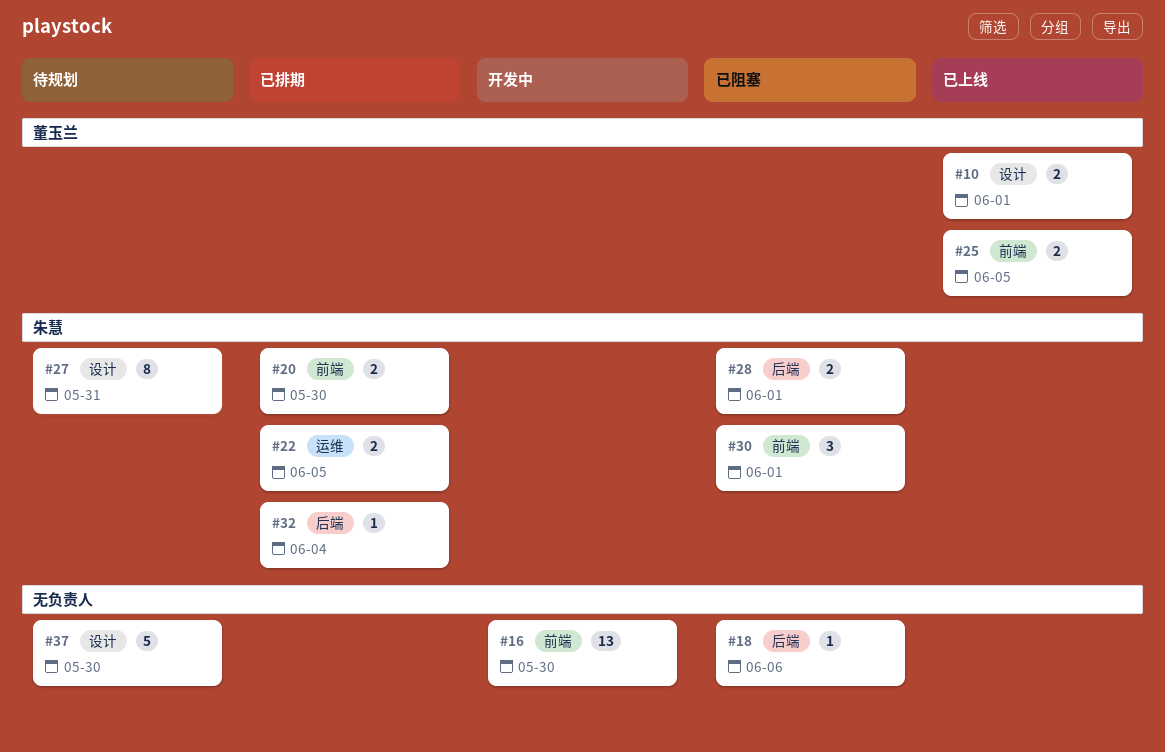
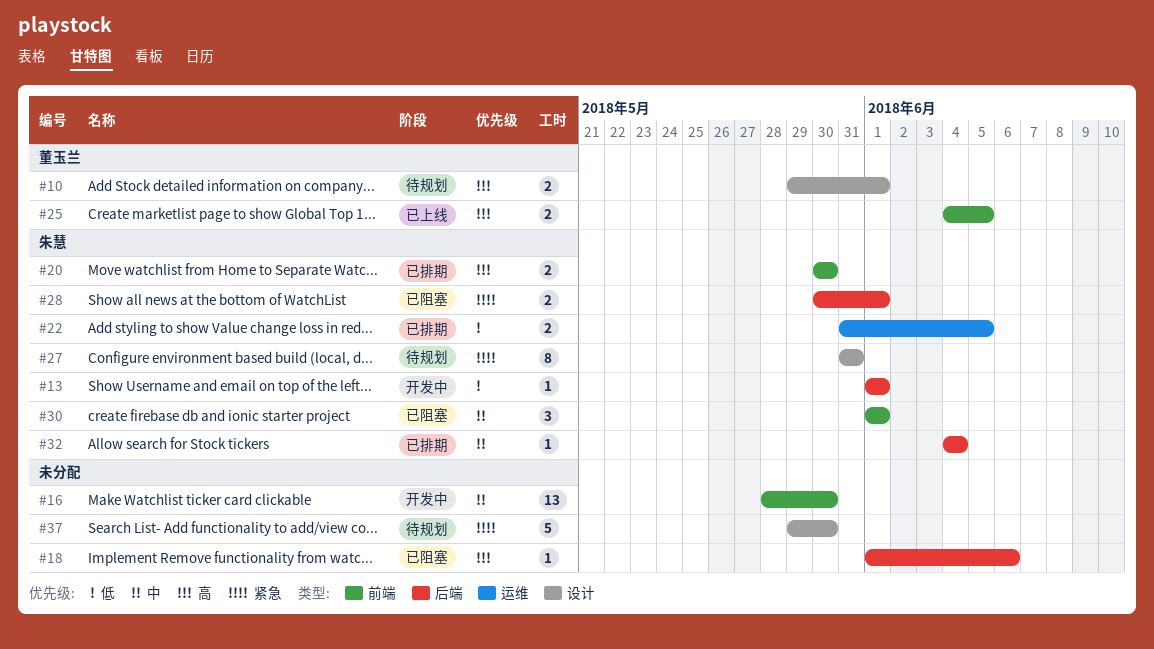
#10, status: 已上线 -> 待规划
#13: none -> present

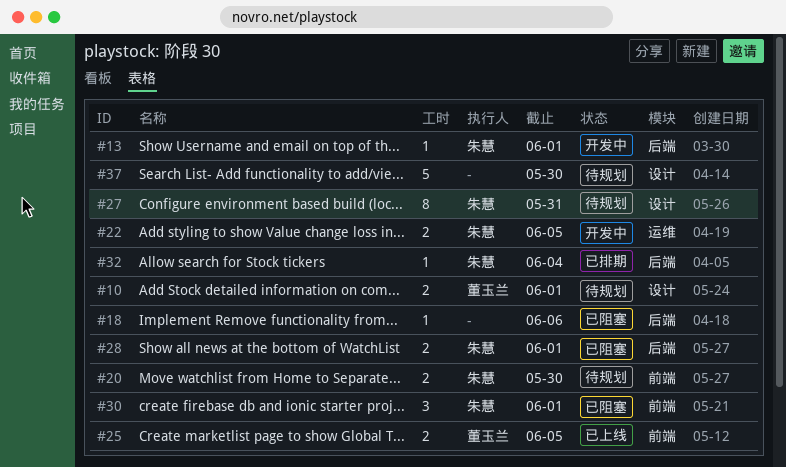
#16: present -> none
#20, status: 已排期 -> 待规划
#22, status: 已排期 -> 开发中

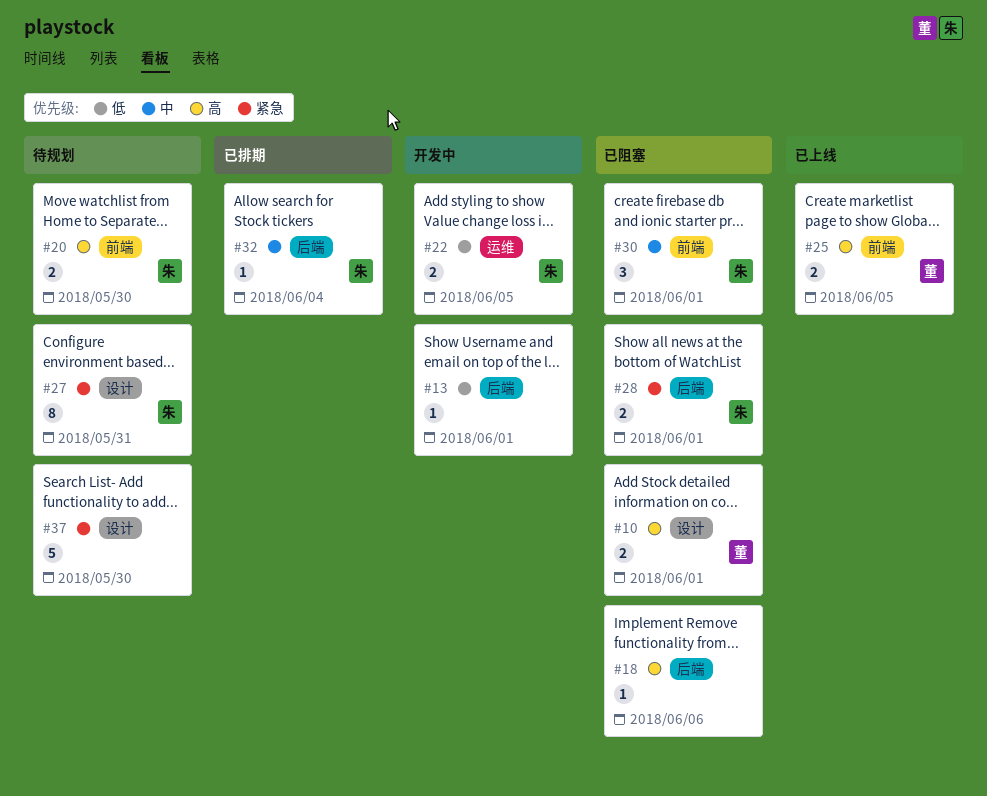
#10, status: 待规划 -> 已阻塞
#13, owner: 朱慧 -> none

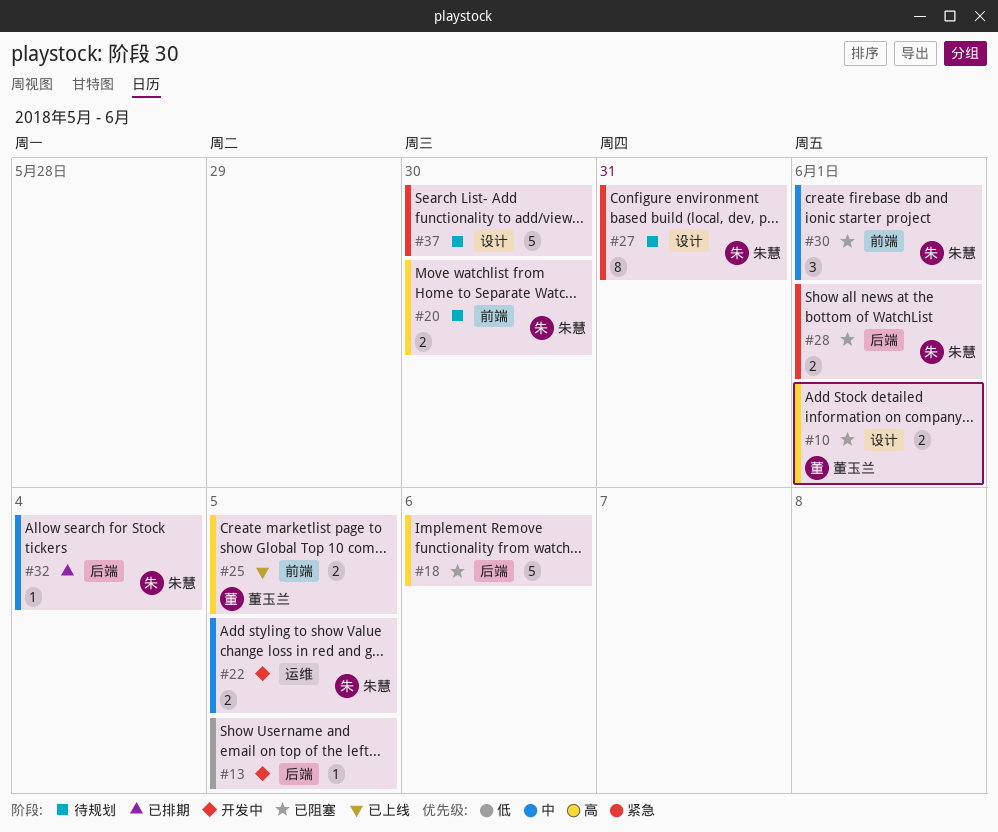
#13, due: Jun 1 -> Jun 5
#18, estimate: 1 -> 5
#22, priority: 低 -> 中

